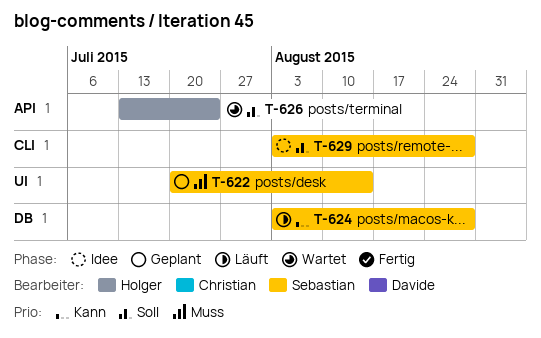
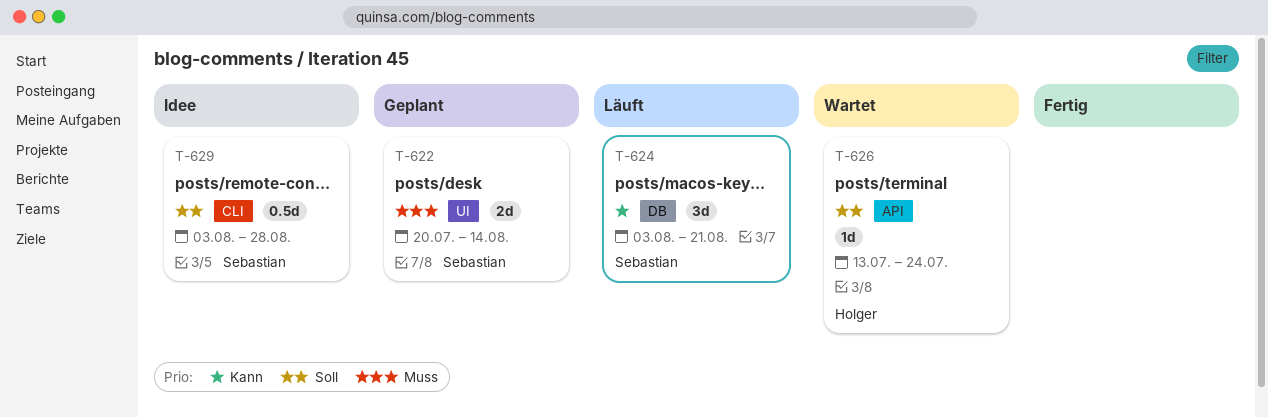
T-624, due: Aug 28 -> Aug 21

